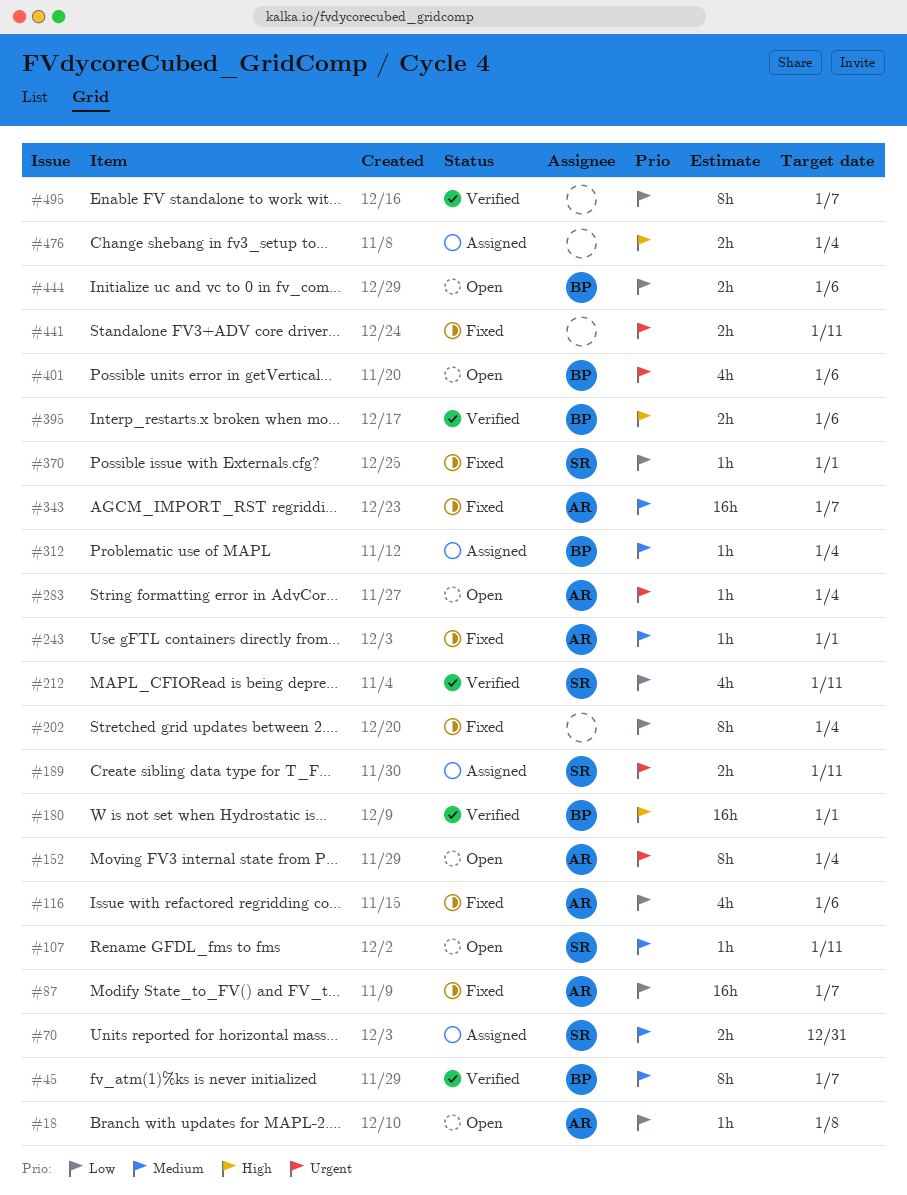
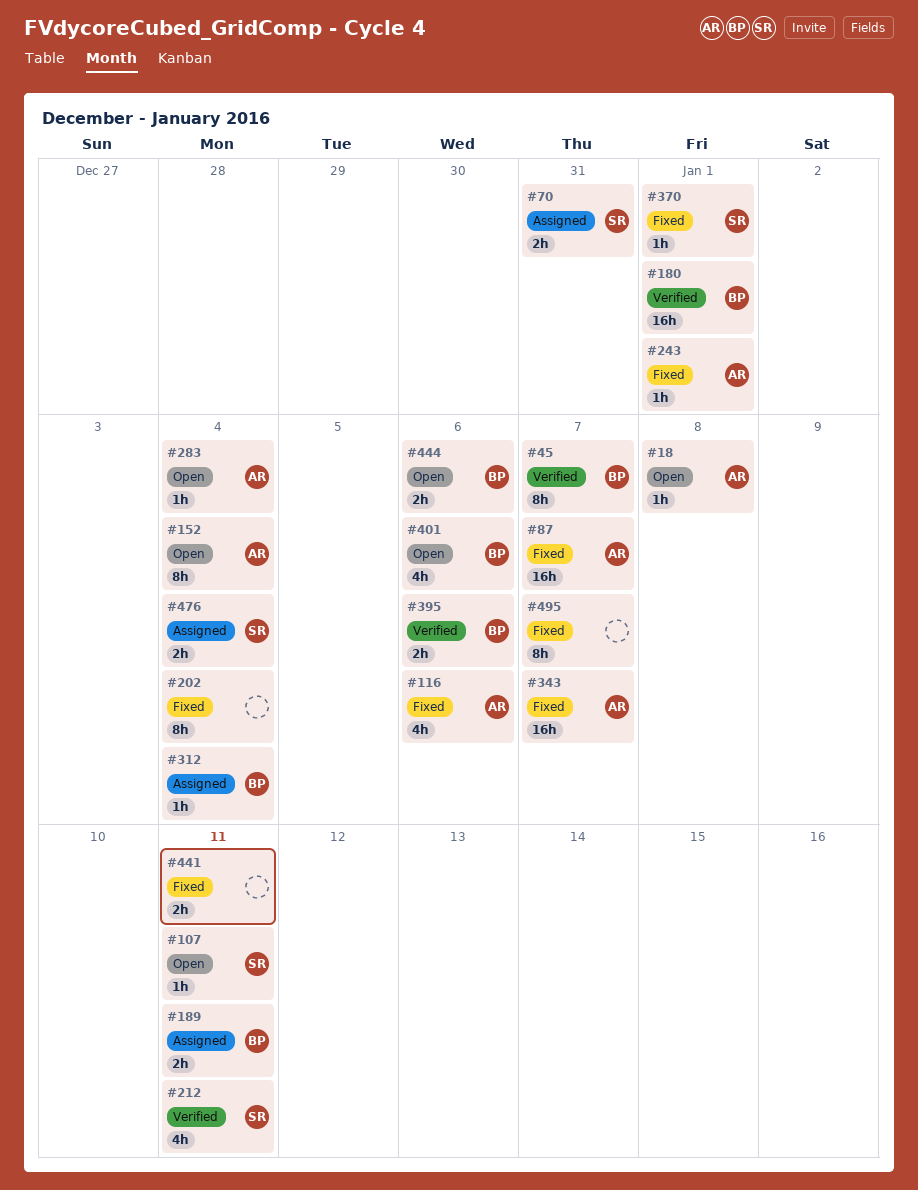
#189, owner: SR -> BP
#476, owner: none -> SR
#495, status: Verified -> Fixed

